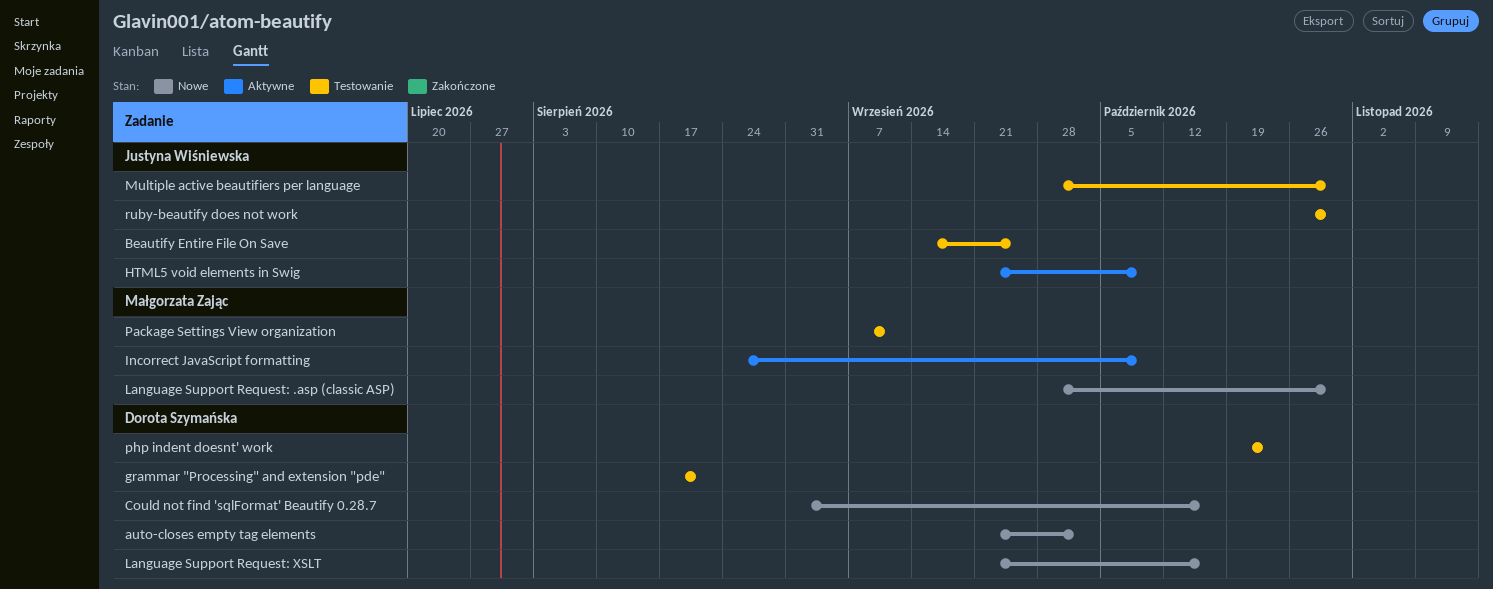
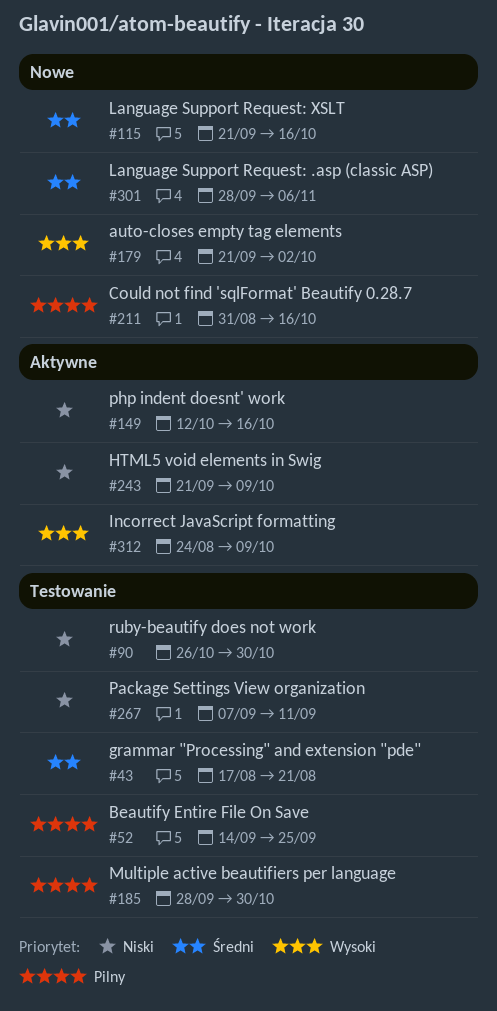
Language Support Request: .asp (classic ASP), due: Oct 30 -> Nov 6
php indent doesnt' work, status: Testowanie -> Aktywne
php indent doesnt' work, start: Oct 19 -> Oct 12
php indent doesnt' work, due: Oct 23 -> Oct 16

